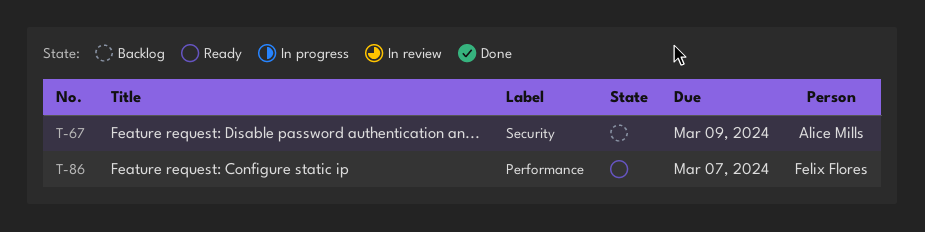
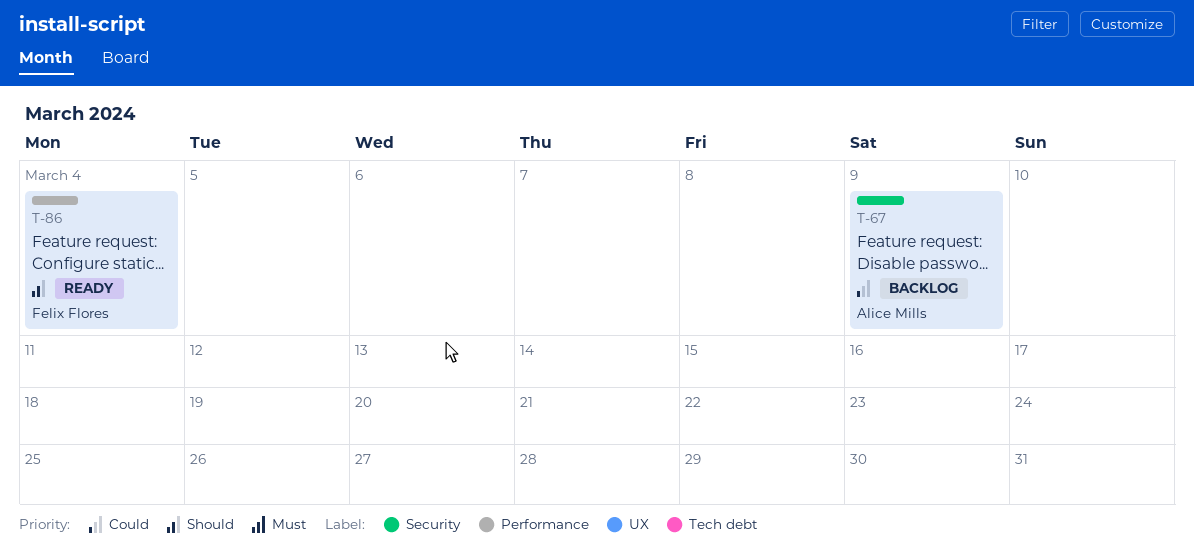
T-86, due: Mar 7 -> Mar 4

